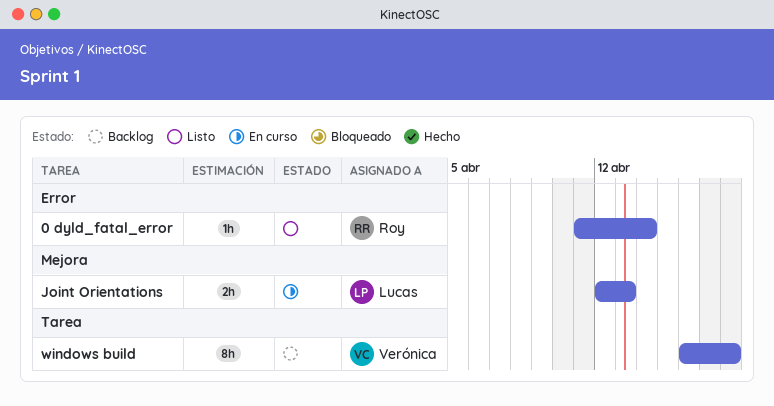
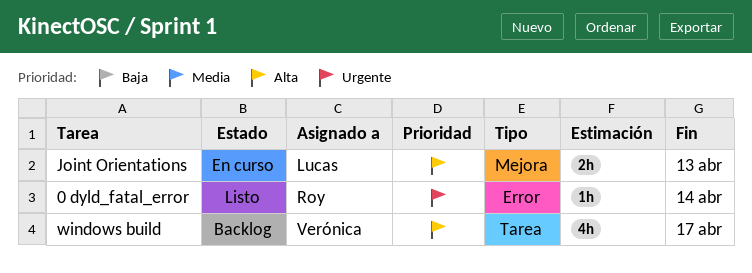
windows build, estimate: 8h -> 4h
windows build, due: Apr 18 -> Apr 17

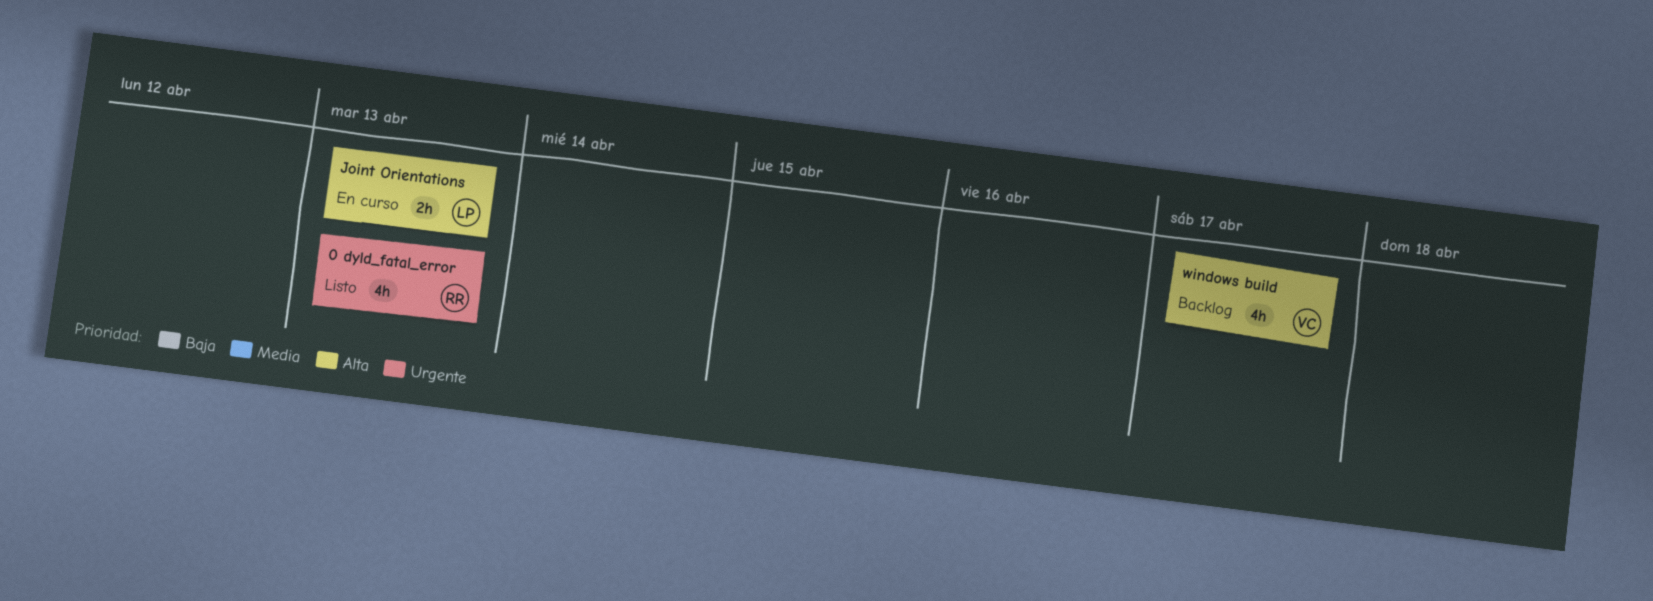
0 dyld_fatal_error, estimate: 1h -> 4h
0 dyld_fatal_error, due: Apr 14 -> Apr 13

